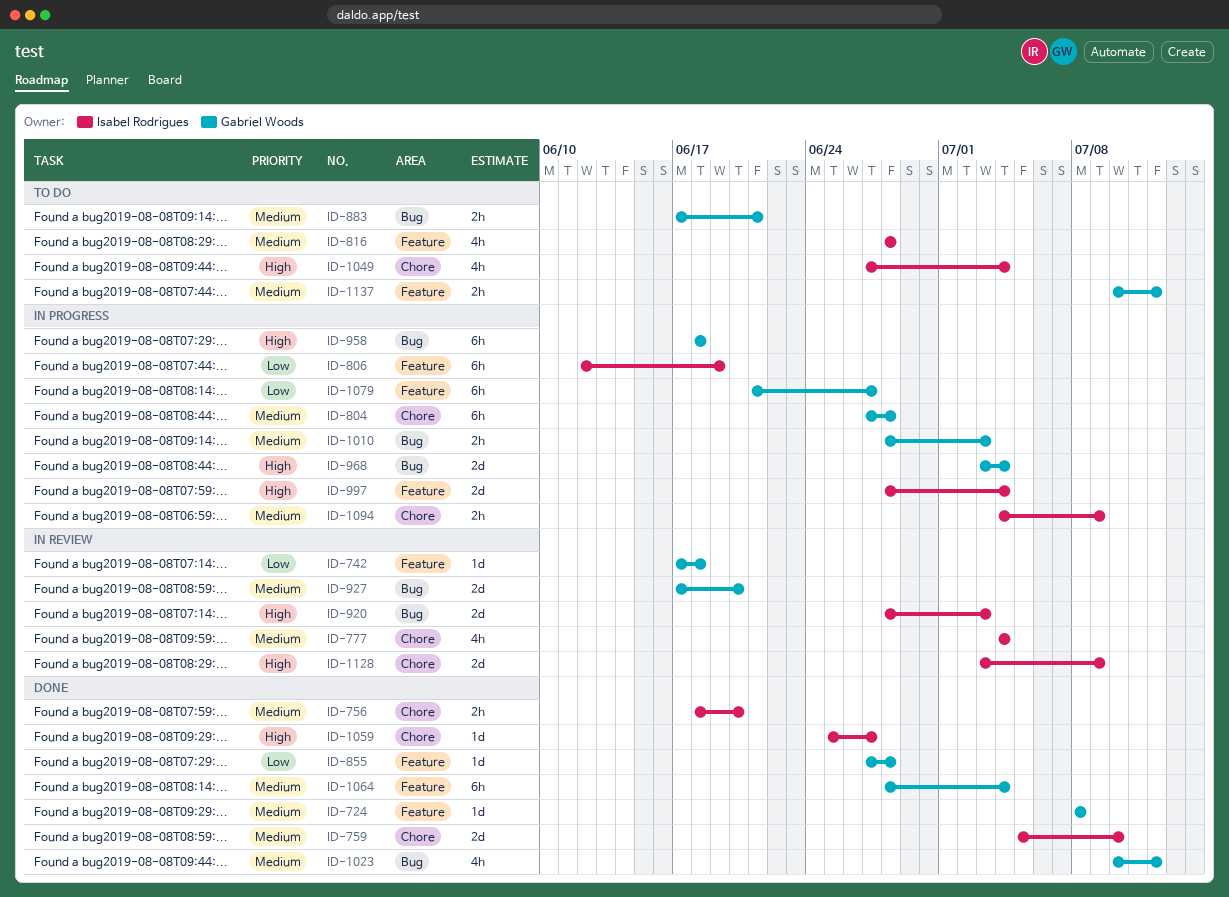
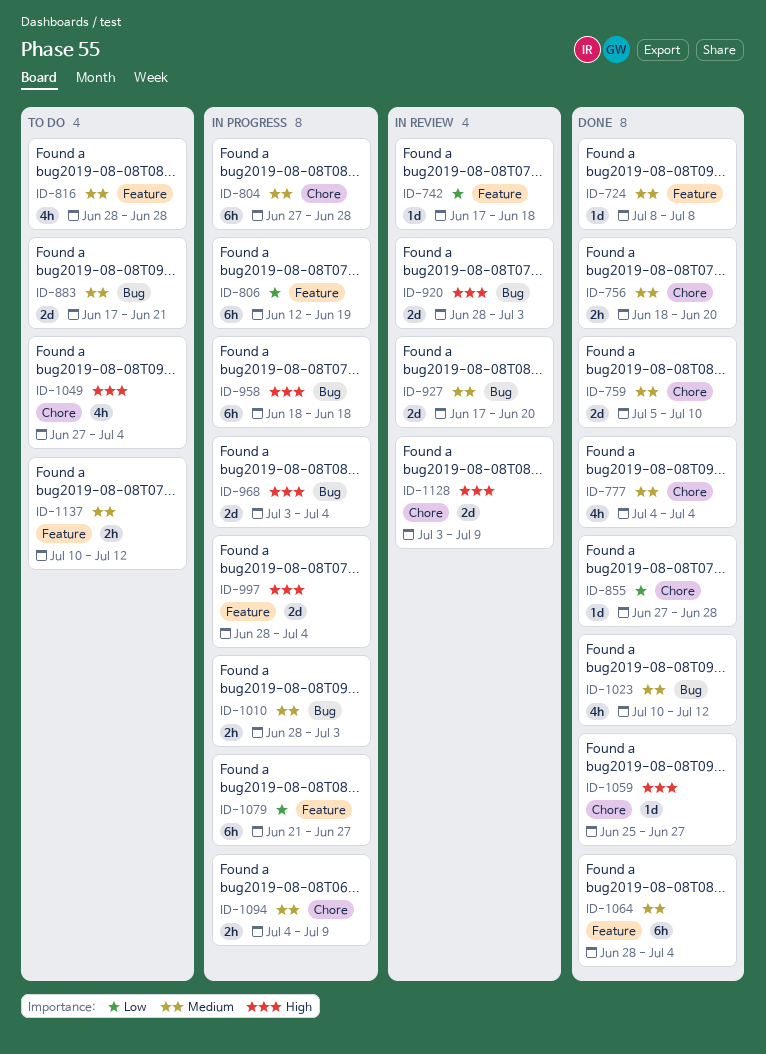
ID-777, status: In review -> Done
ID-855, label: Feature -> Chore
ID-883, estimate: 2h -> 2d

